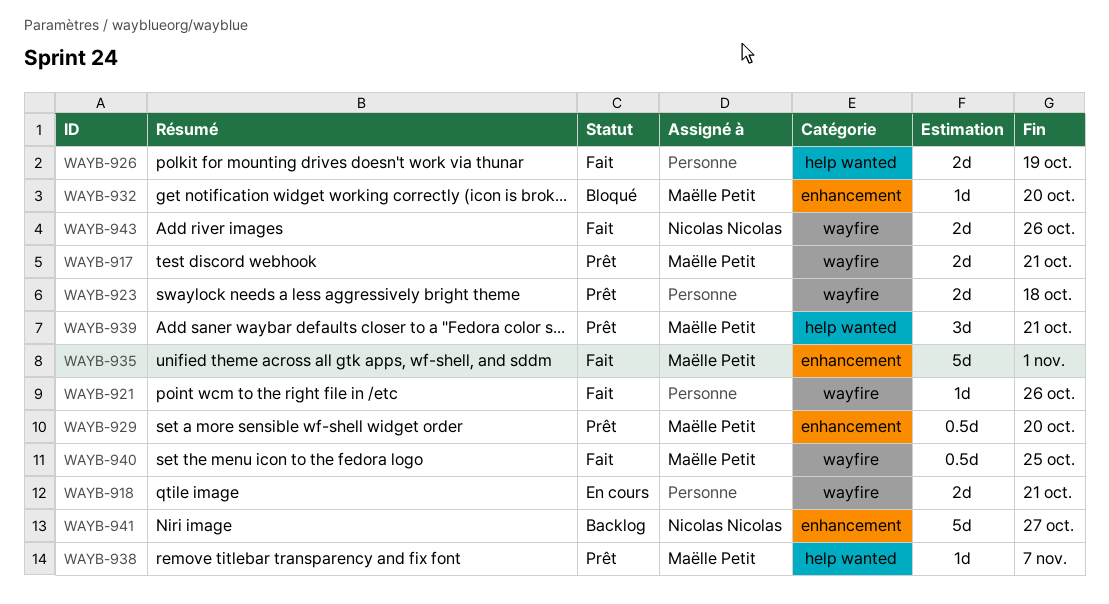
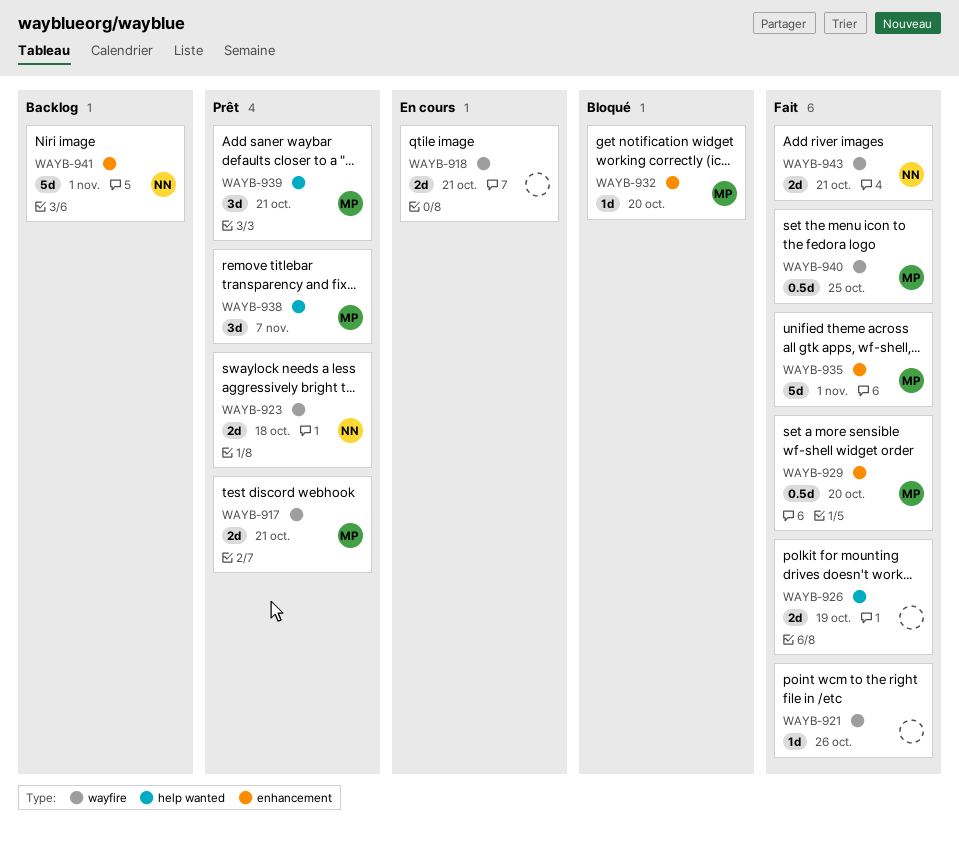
WAYB-923, owner: none -> Nicolas Nicolas
WAYB-929, status: Prêt -> Fait
WAYB-938, estimate: 1d -> 3d
WAYB-941, due: Oct 27 -> Nov 1
WAYB-943, due: Oct 26 -> Oct 21

